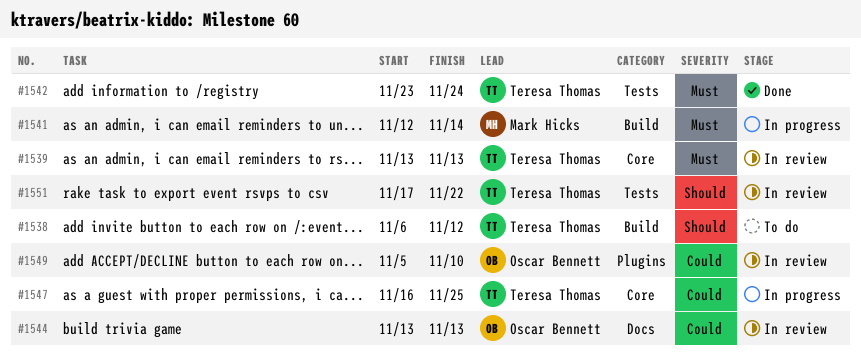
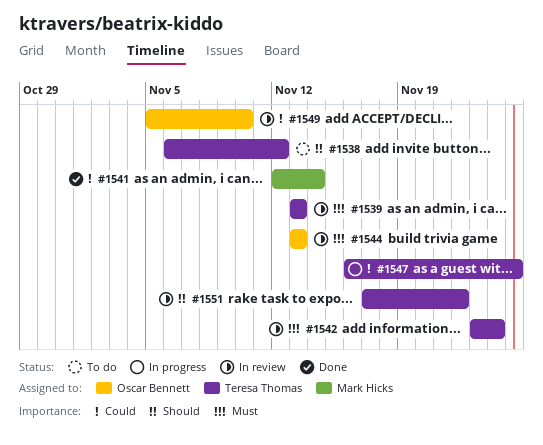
#1541, status: In progress -> Done
#1541, priority: Must -> Could
#1542, status: Done -> In review
#1544, priority: Could -> Must

